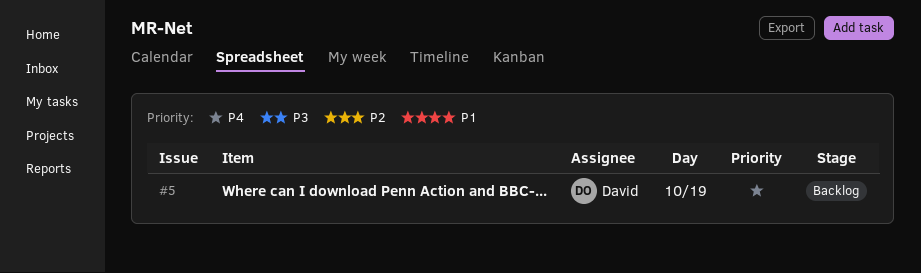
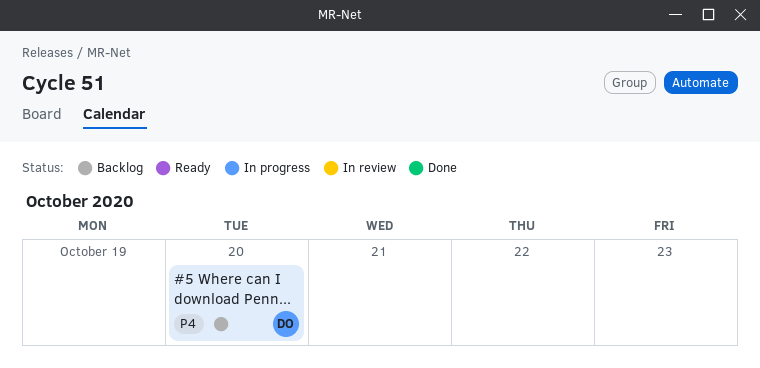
#5, day: Oct 19 -> Oct 20

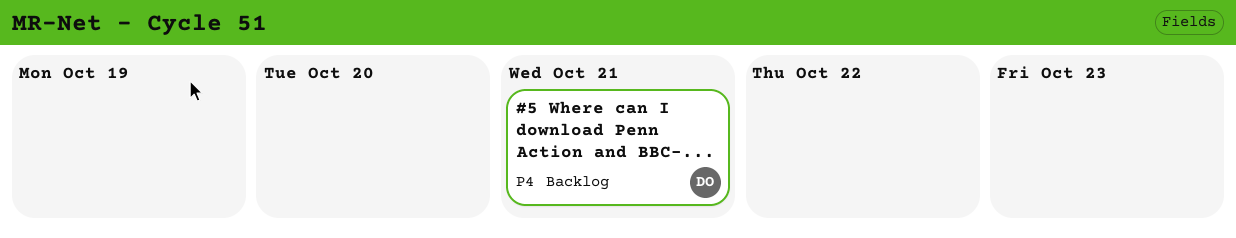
#5, day: Oct 20 -> Oct 21

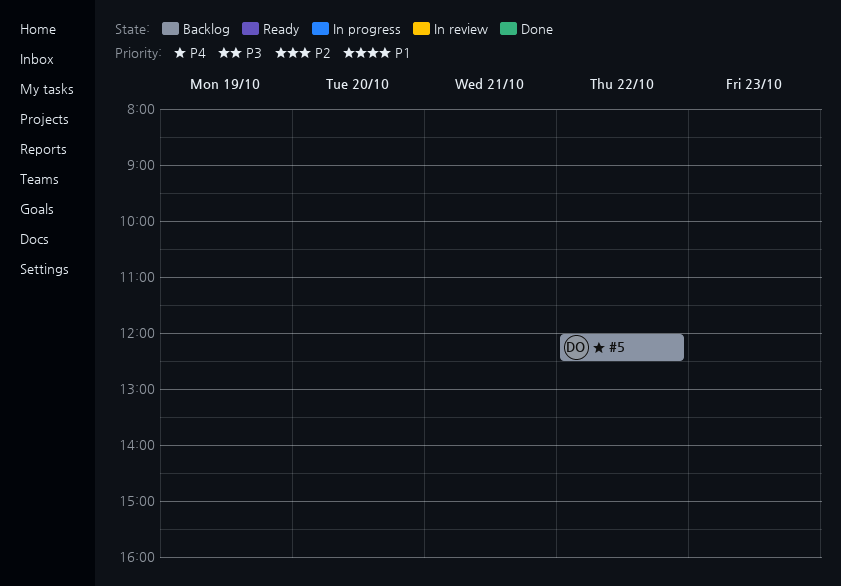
#5, day: Oct 21 -> Oct 22

